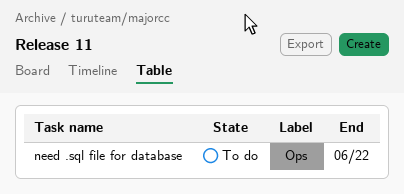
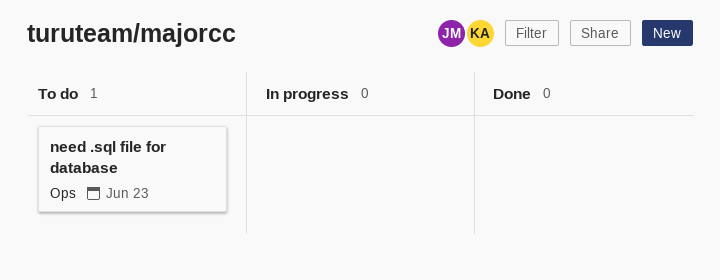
need .sql file for database, due: Jun 22 -> Jun 23

